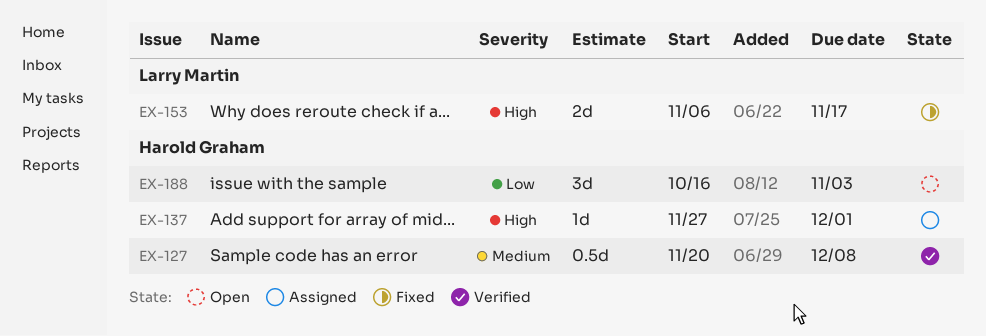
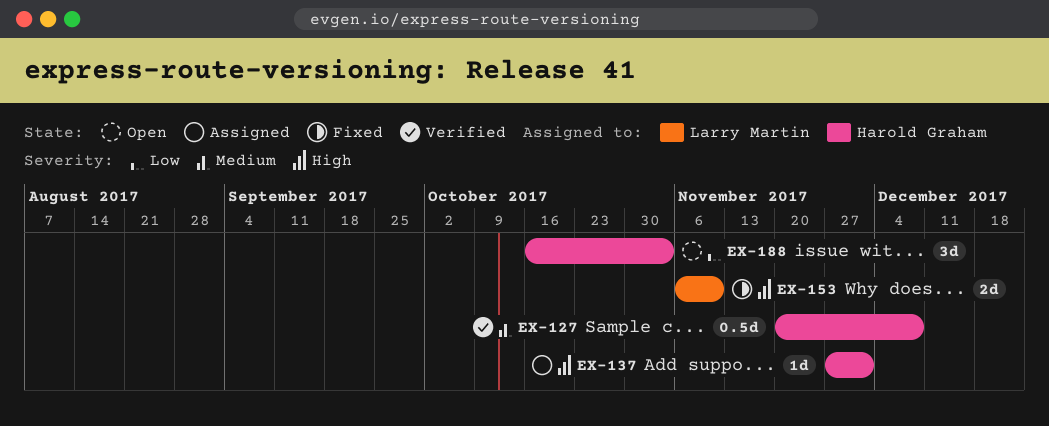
EX-153, due: Nov 17 -> Nov 10

